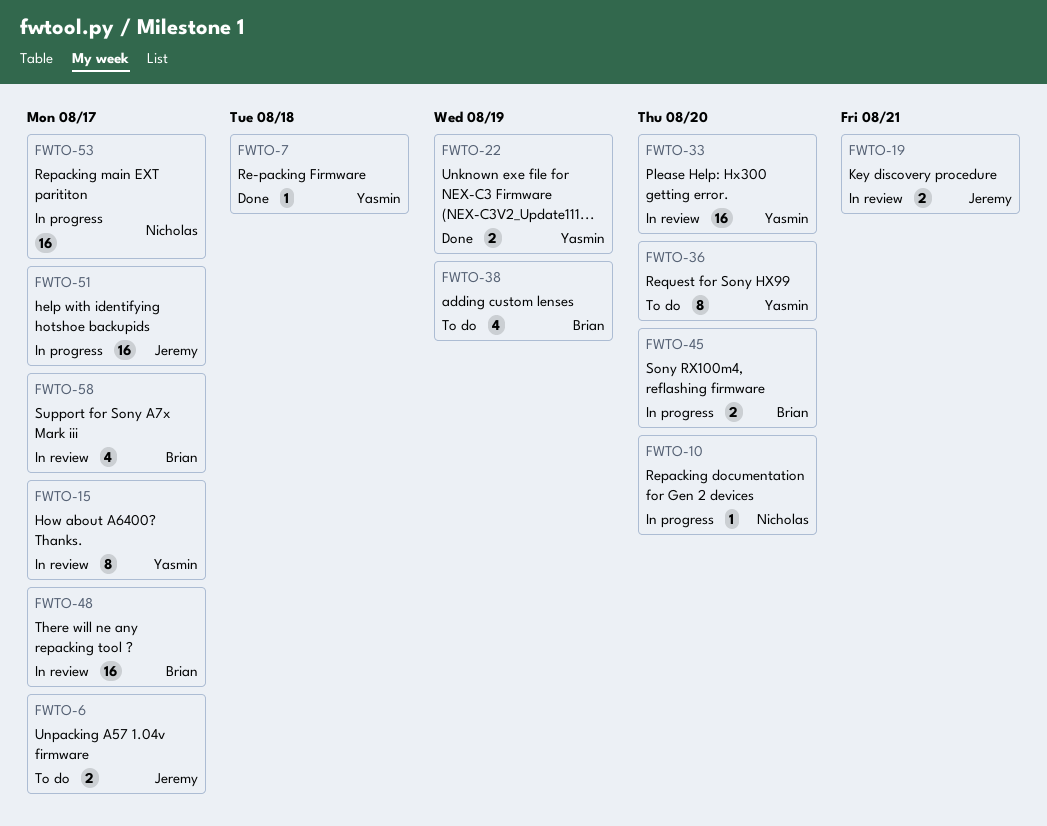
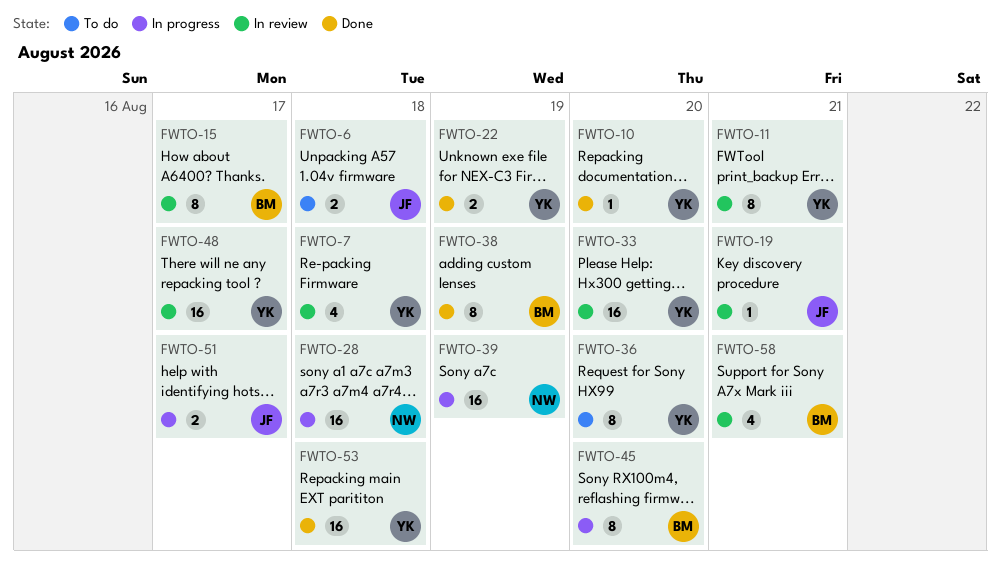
FWTO-6, due: Aug 17 -> Aug 18
FWTO-7, status: Done -> In review
FWTO-7, estimate: 1 -> 4
FWTO-10, status: In progress -> Done
FWTO-10, owner: Nicholas -> Yasmin
FWTO-11: none -> present
FWTO-15, owner: Yasmin -> Brian
FWTO-19, estimate: 2 -> 1
FWTO-28: none -> present
FWTO-38, status: To do -> Done
FWTO-38, estimate: 4 -> 8
FWTO-39: none -> present
FWTO-45, estimate: 2 -> 8
FWTO-48, owner: Brian -> Yasmin
FWTO-51, estimate: 16 -> 2
FWTO-53, status: In progress -> Done
FWTO-53, owner: Nicholas -> Yasmin
FWTO-53, due: Aug 17 -> Aug 18
FWTO-58, due: Aug 17 -> Aug 21

